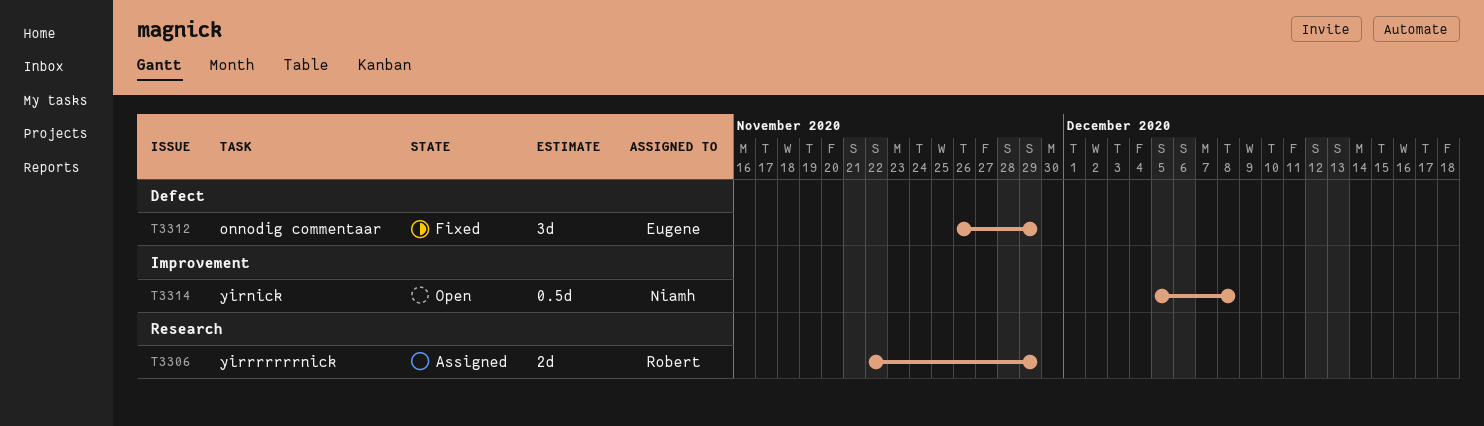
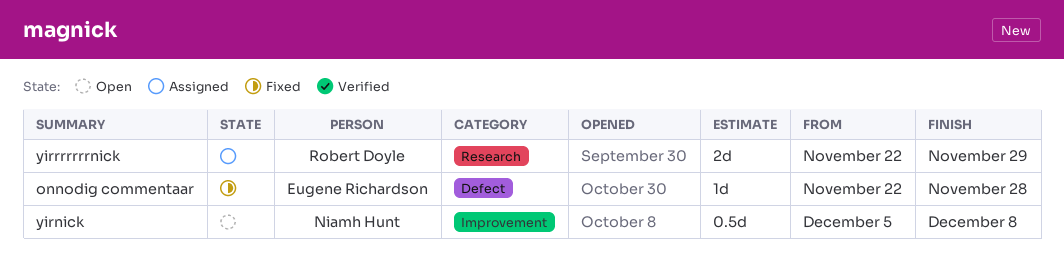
onnodig commentaar, estimate: 3d -> 1d
onnodig commentaar, start: Nov 26 -> Nov 22
onnodig commentaar, due: Nov 29 -> Nov 28

